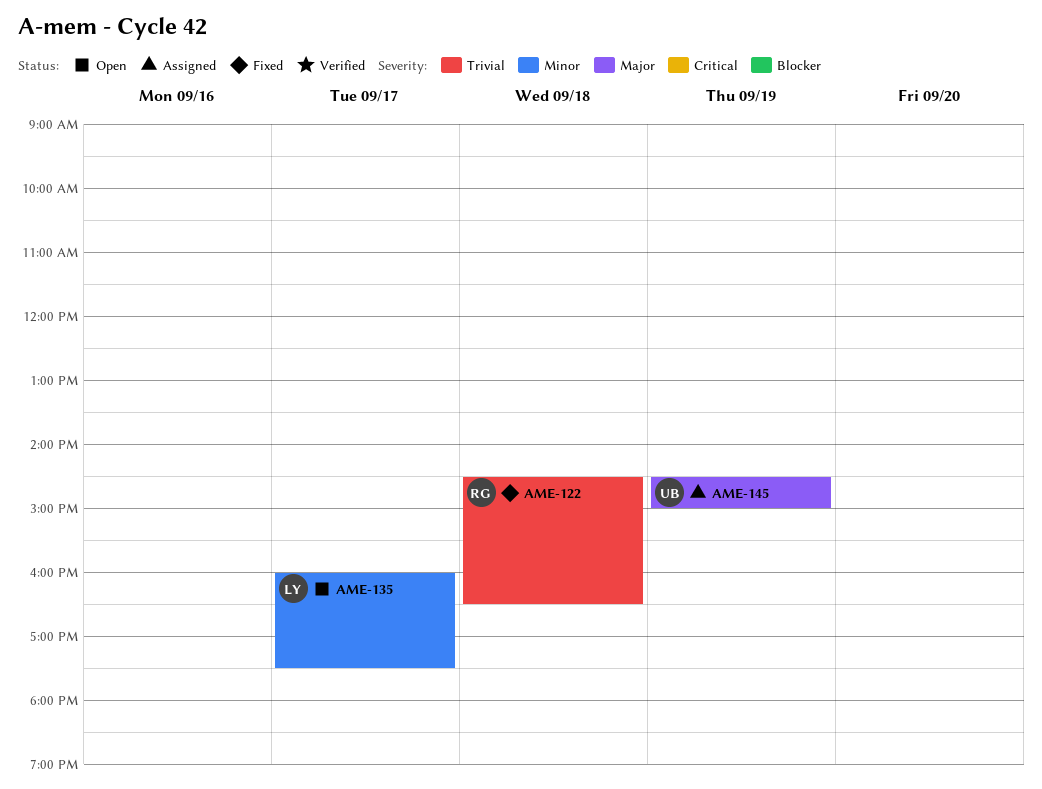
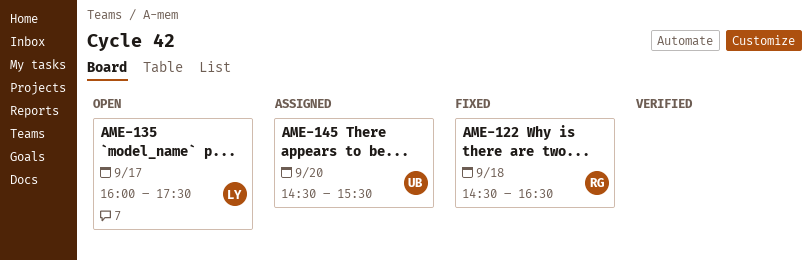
AME-145, day: Sep 19 -> Sep 20
AME-145, ends: 15:00 -> 15:30

